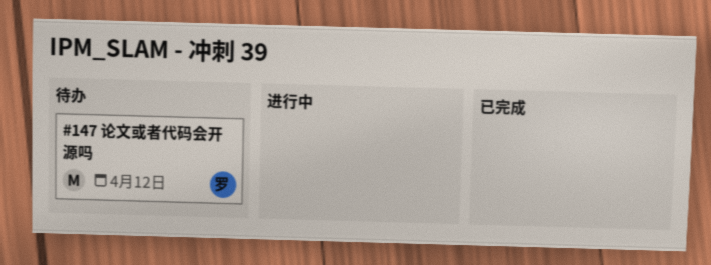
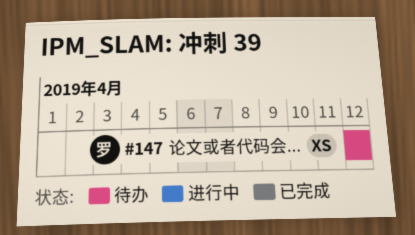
#147, estimate: M -> XS

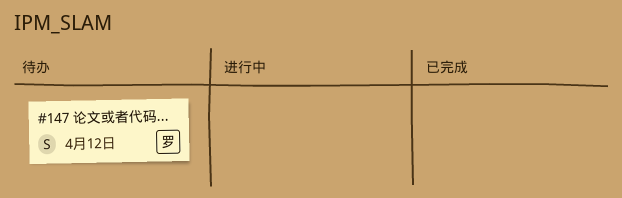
#147, estimate: XS -> S

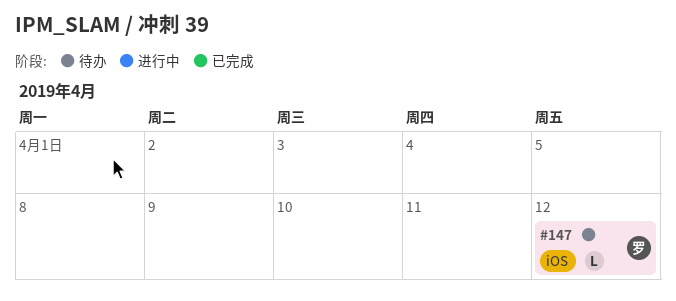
#147, estimate: S -> L

